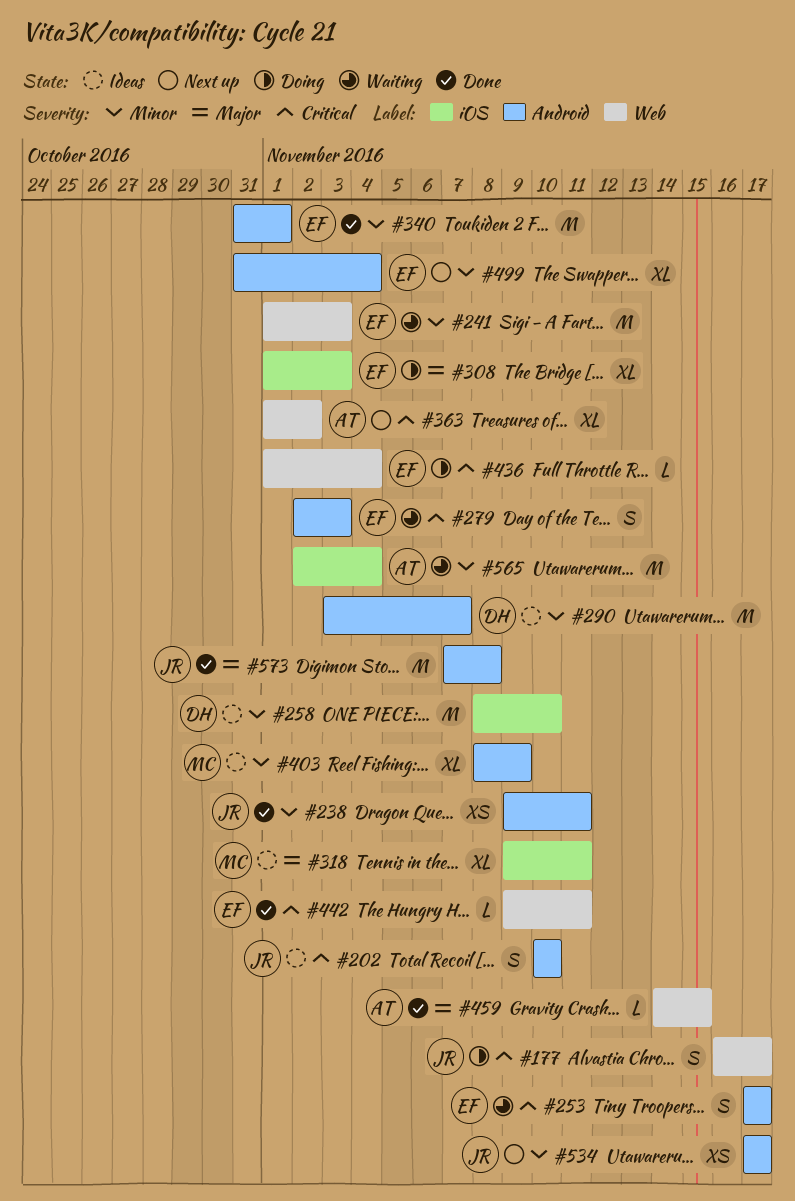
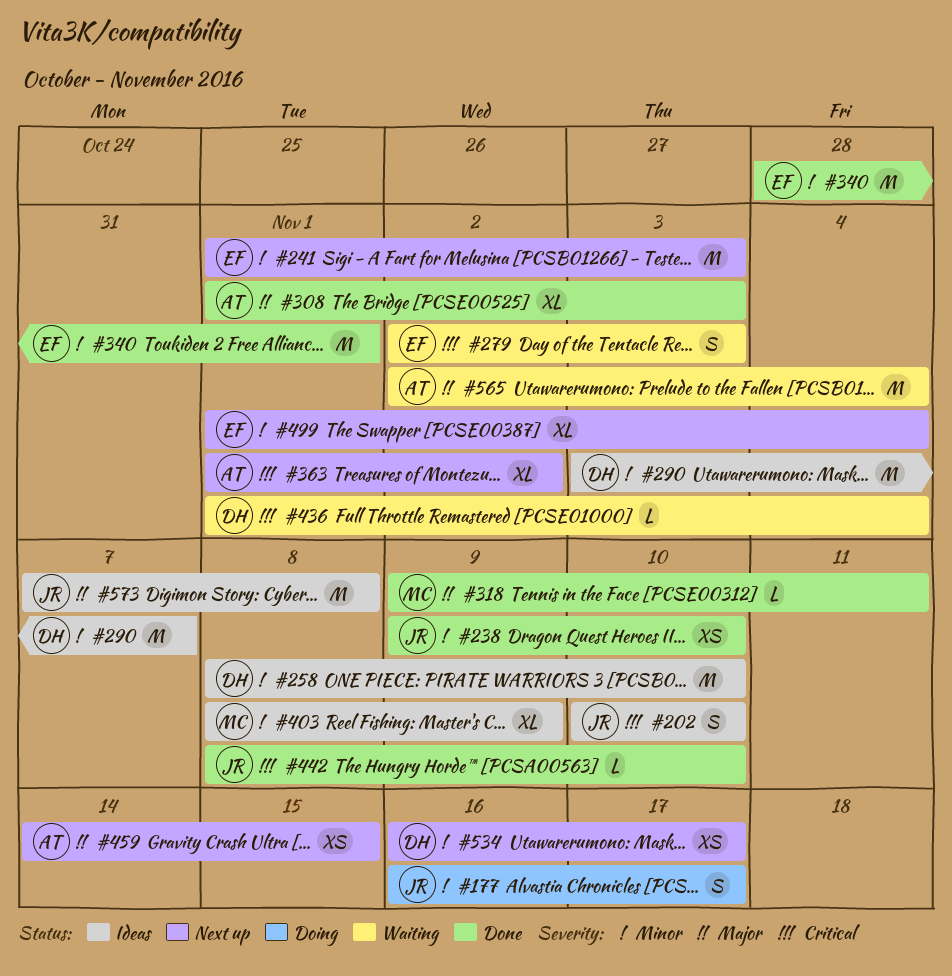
#177, priority: Critical -> Minor
#238, due: Nov 11 -> Nov 10
#241, status: Waiting -> Next up
#253: present -> none
#308, status: Doing -> Done
#308, owner: EF -> AT
#318, status: Ideas -> Done
#318, estimate: XL -> L
#340, start: Oct 31 -> Oct 28
#436, status: Doing -> Waiting
#436, owner: EF -> DH
#442, owner: EF -> JR
#442, start: Nov 9 -> Nov 8
#442, due: Nov 11 -> Nov 10
#459, status: Done -> Next up
#459, estimate: L -> XS
#499, start: Oct 31 -> Nov 1
#534, owner: JR -> DH
#534, start: Nov 17 -> Nov 16
#565, priority: Minor -> Major
#573, status: Done -> Ideas

